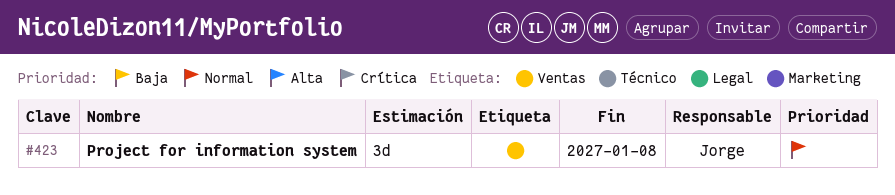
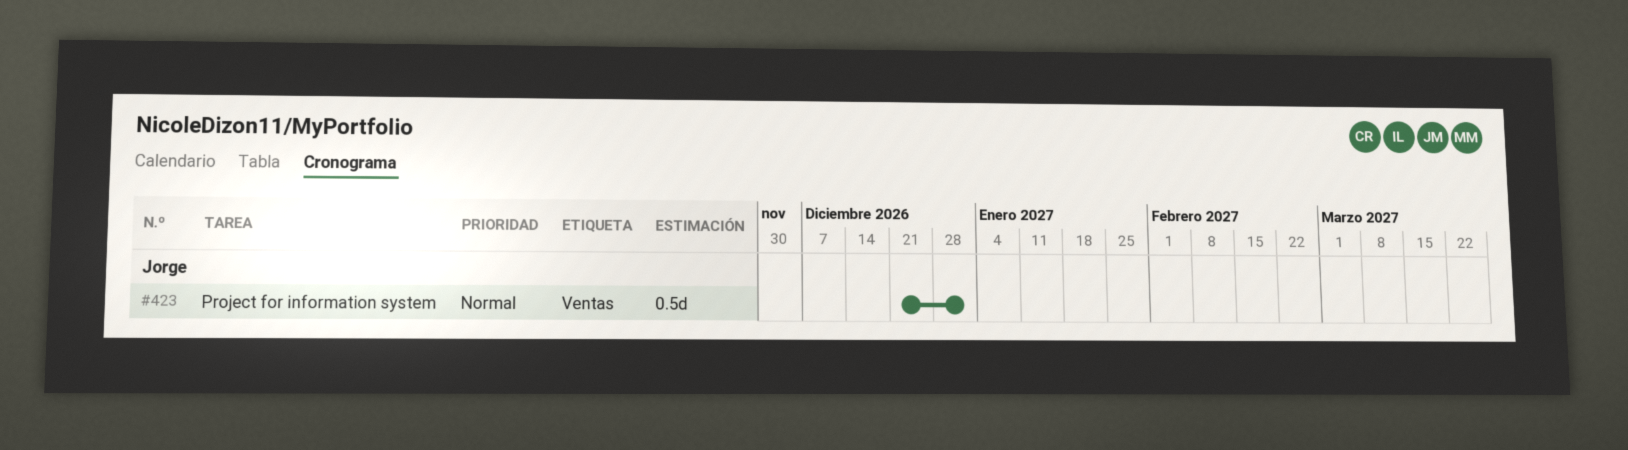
#423, estimate: 3d -> 0.5d
#423, due: Jan 8 -> Jan 1

